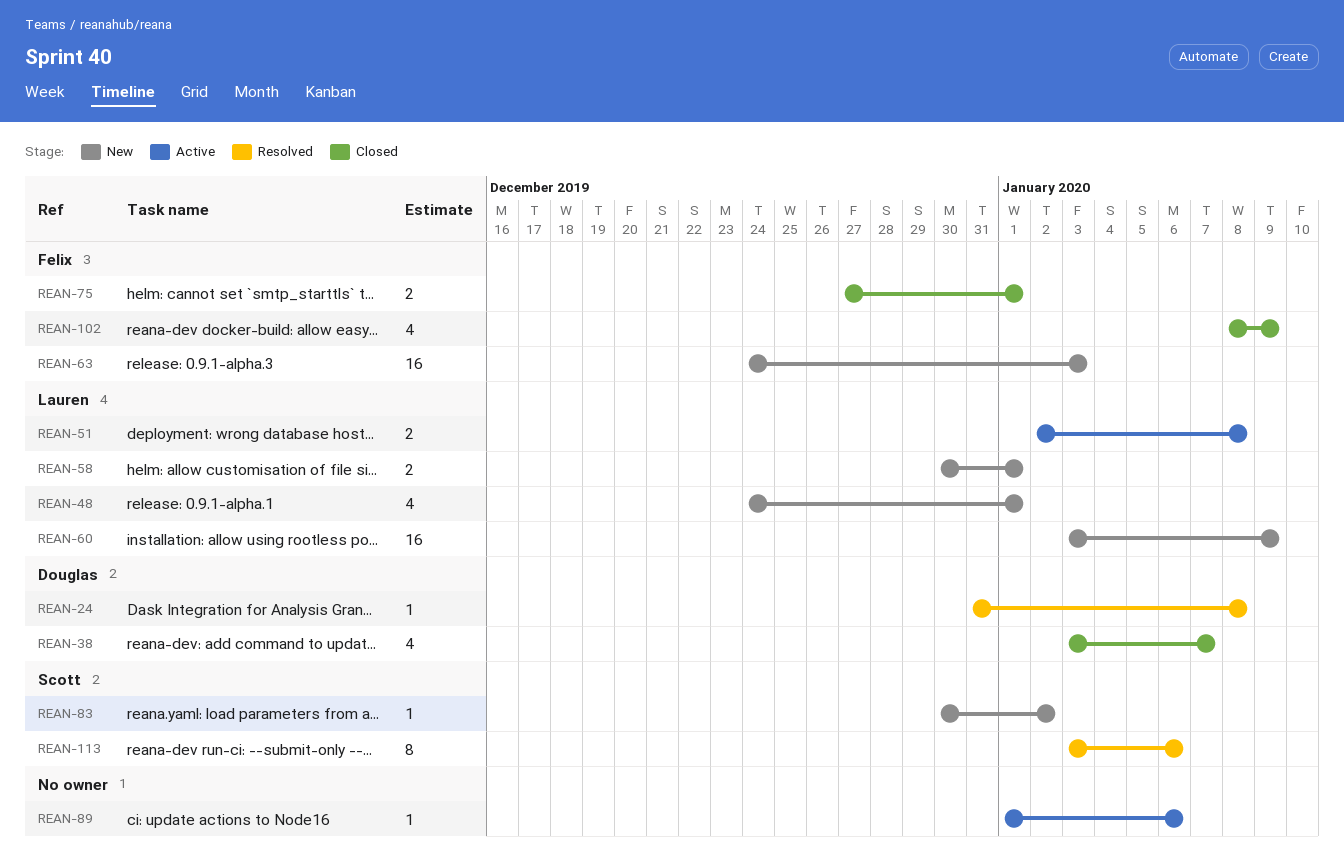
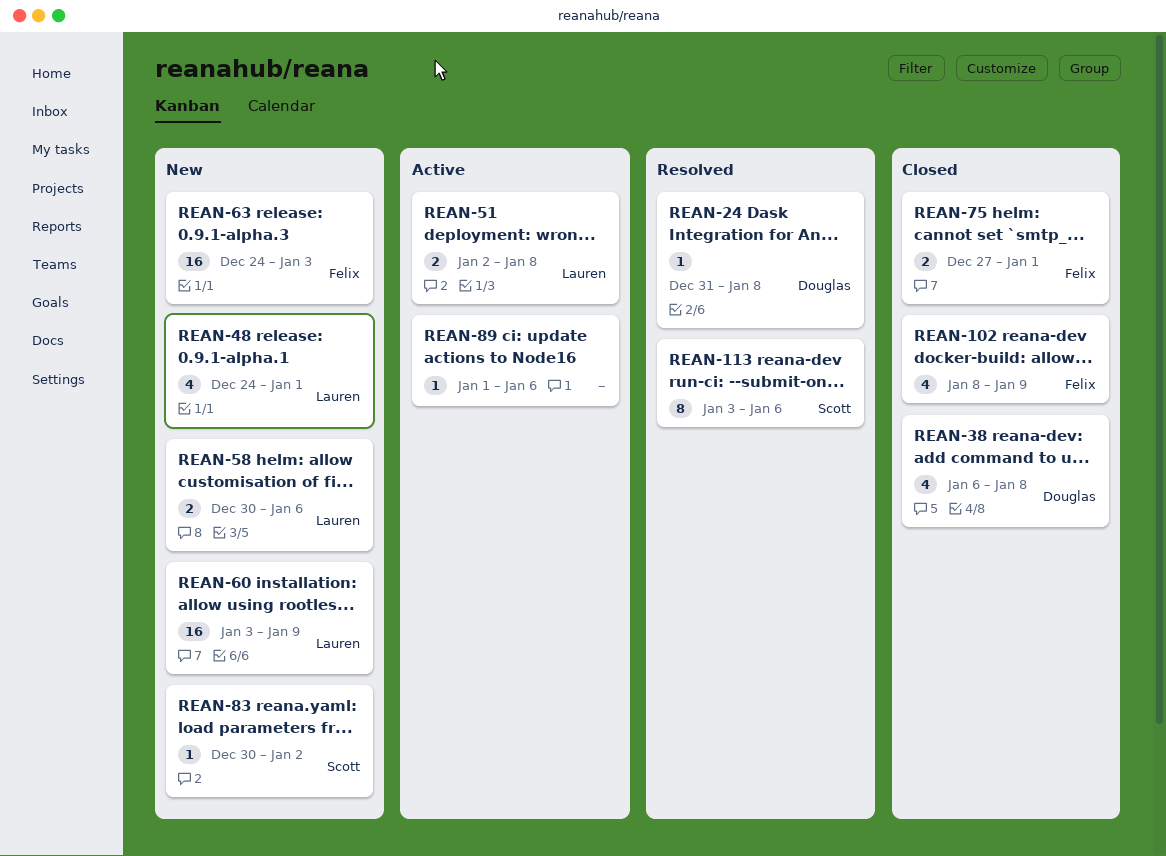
REAN-38, start: Jan 3 -> Jan 6
REAN-38, due: Jan 7 -> Jan 8
REAN-58, due: Jan 1 -> Jan 6

